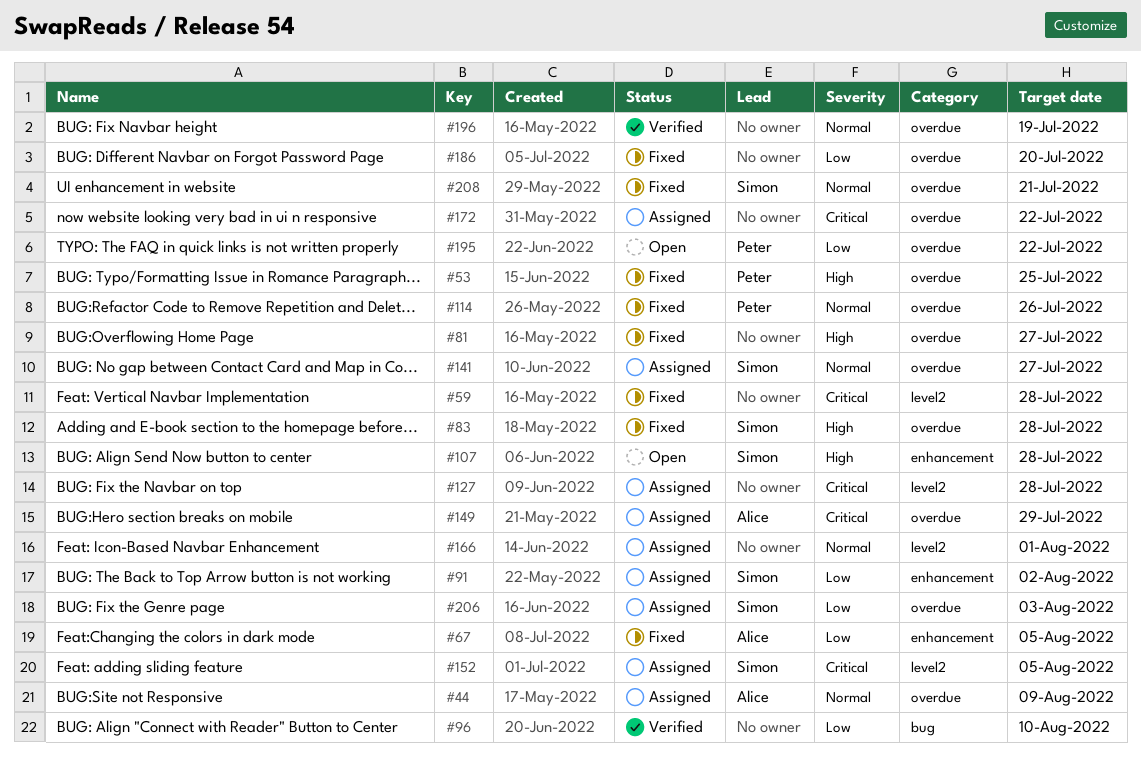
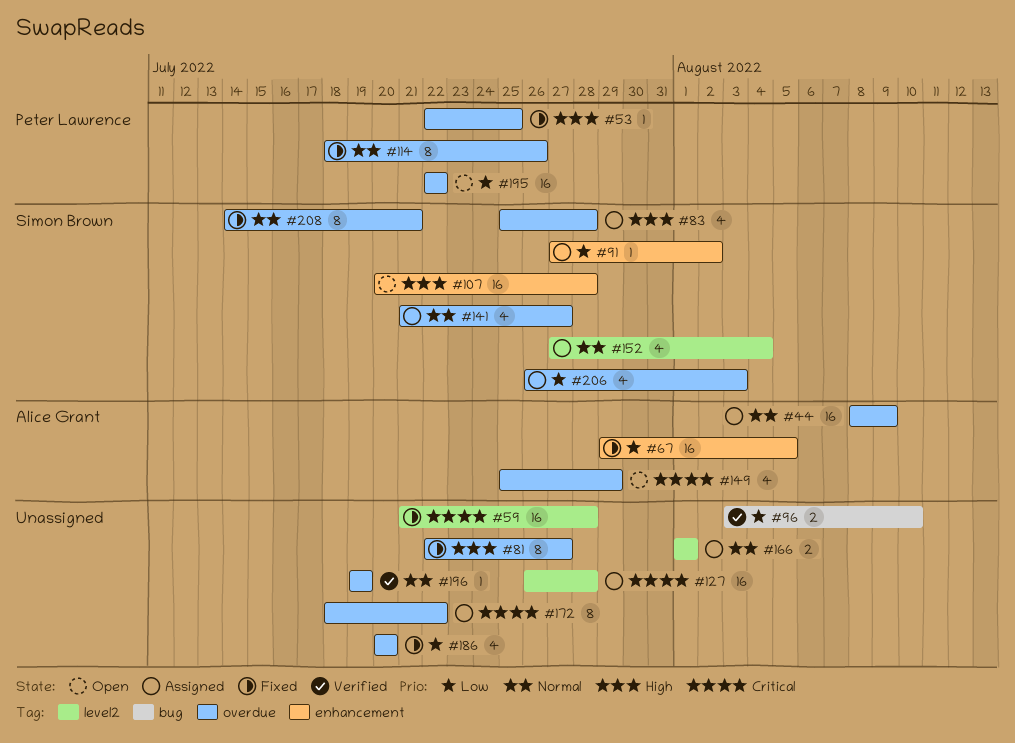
#83, status: Fixed -> Assigned
#149, status: Assigned -> Open
#152, priority: Critical -> Normal
#152, due: Aug 5 -> Aug 4

